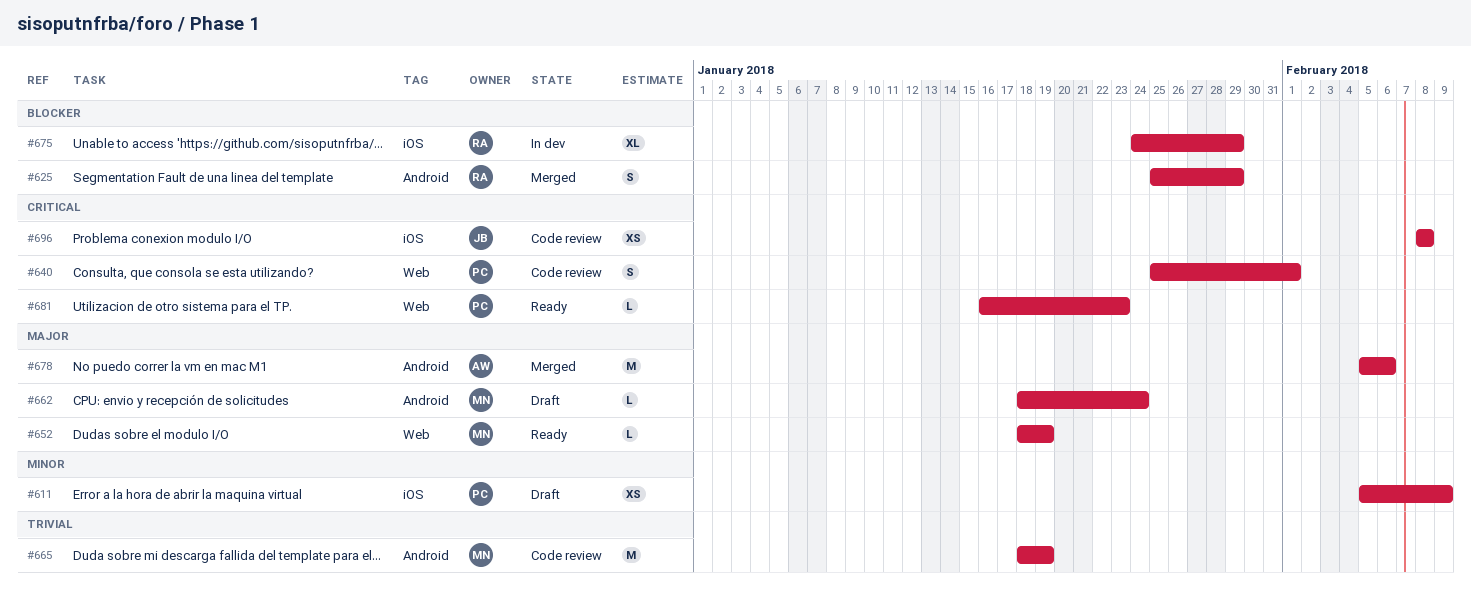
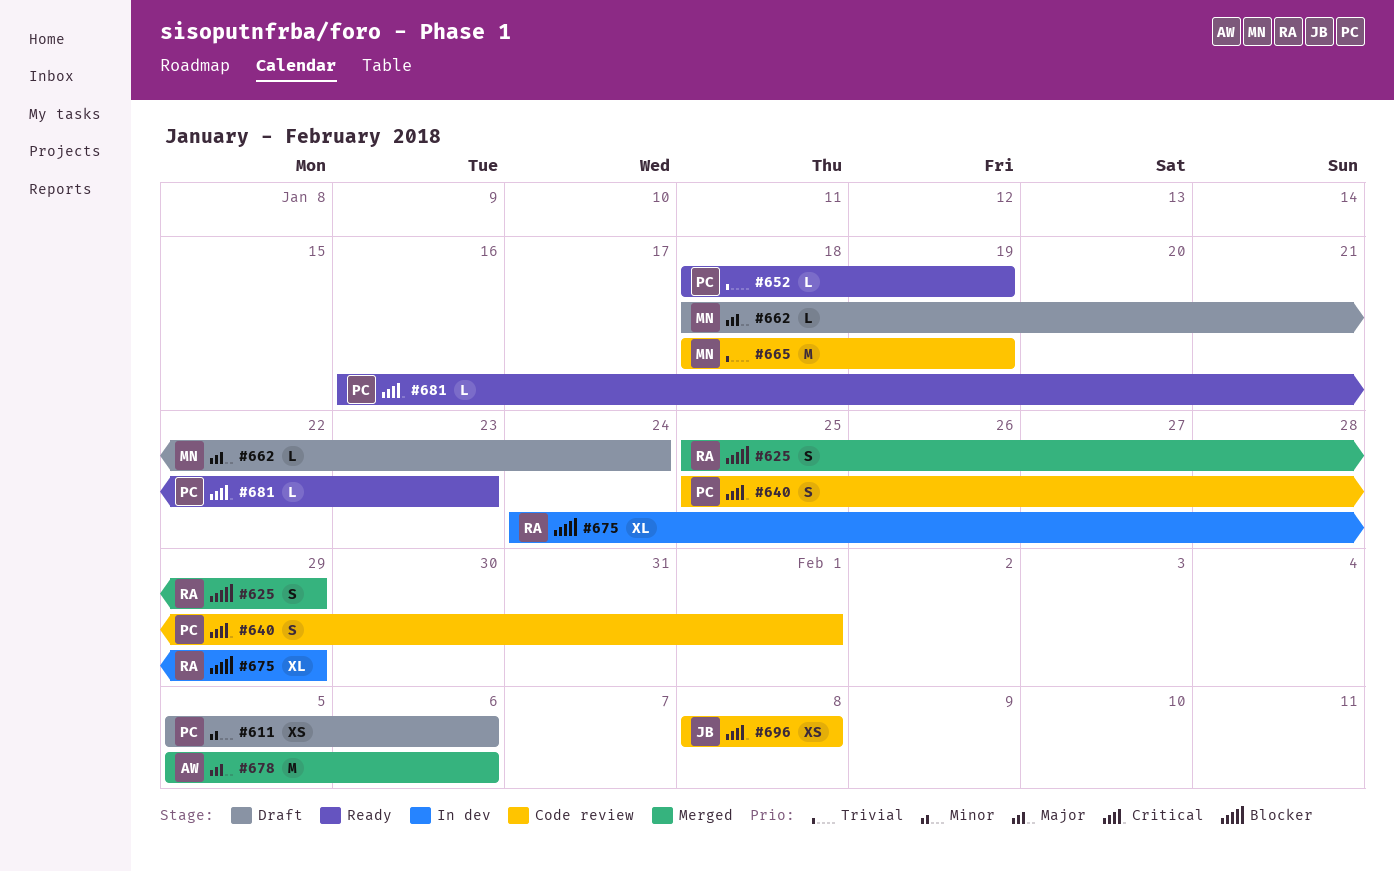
#611, due: Feb 9 -> Feb 6
#652, owner: MN -> PC
#652, priority: Major -> Trivial

